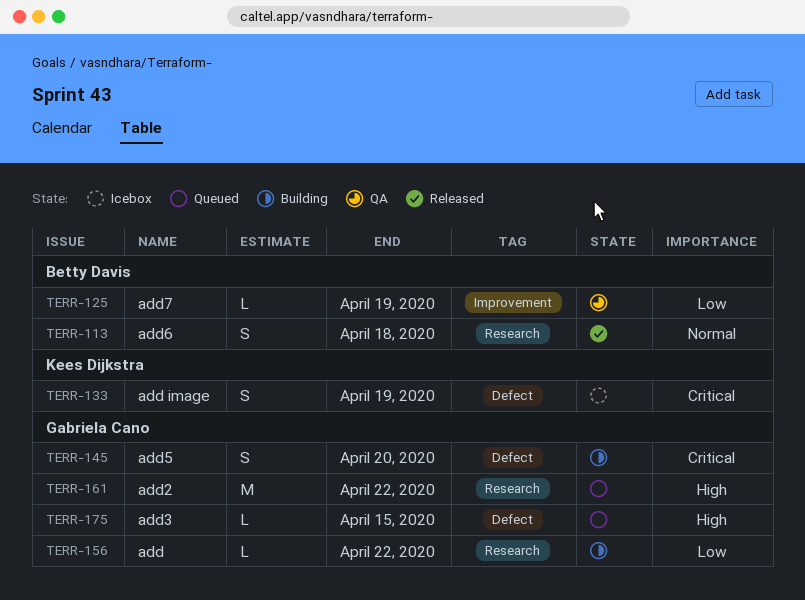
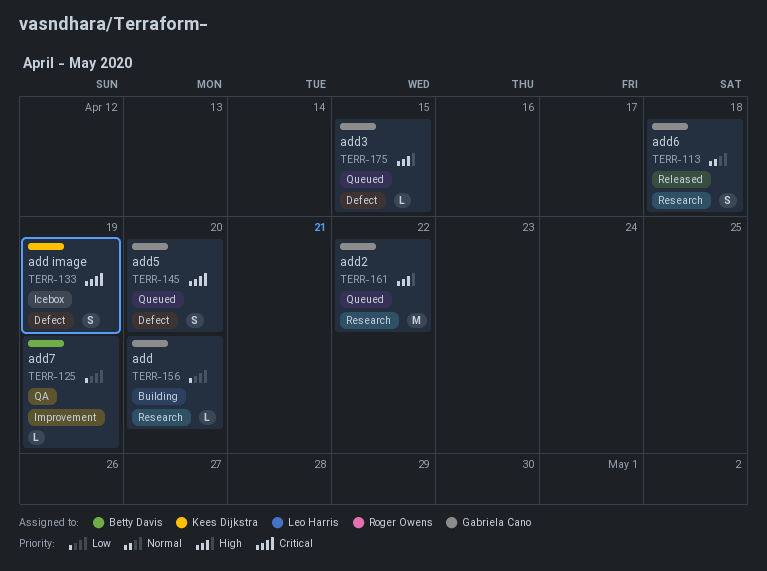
TERR-113, owner: Betty Davis -> Gabriela Cano
TERR-145, status: Building -> Queued
TERR-156, due: Apr 22 -> Apr 20

